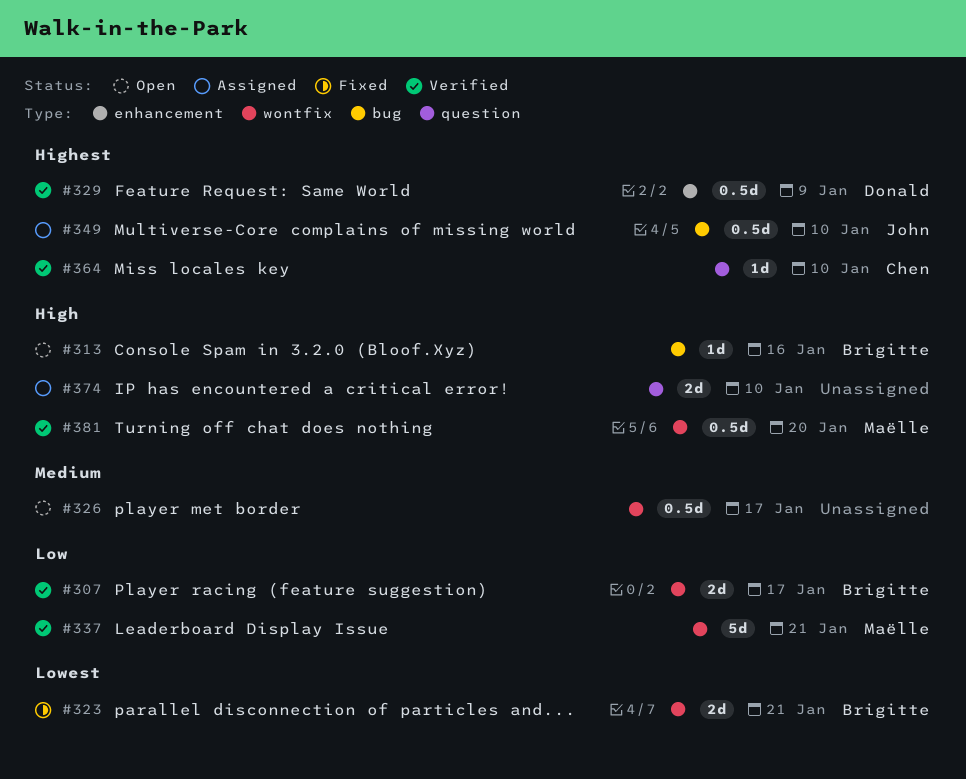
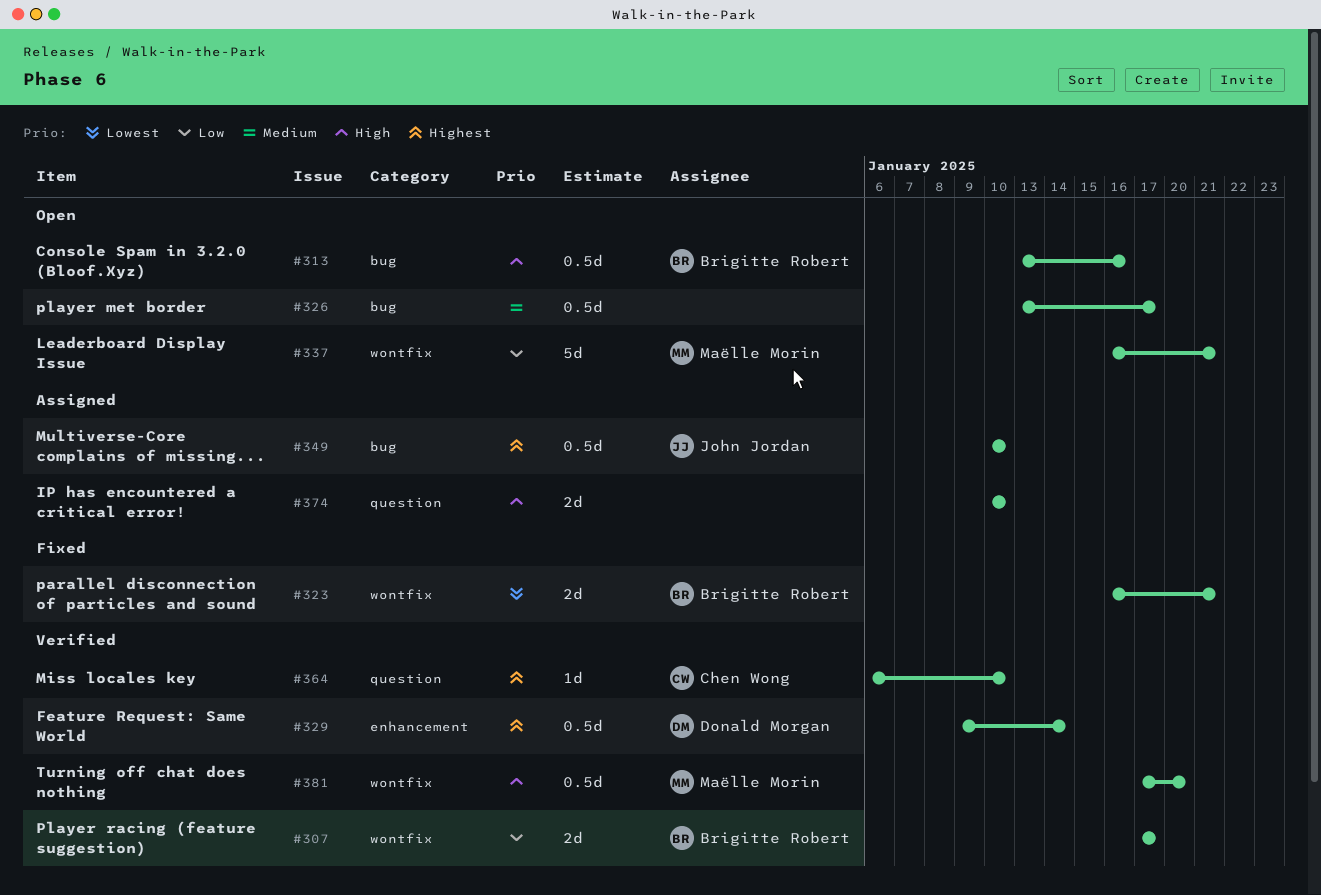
#313, estimate: 1d -> 0.5d
#326, label: wontfix -> bug
#329, due: Jan 9 -> Jan 14
#337, status: Verified -> Open

